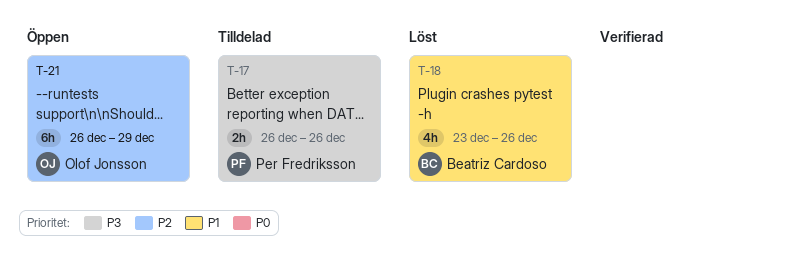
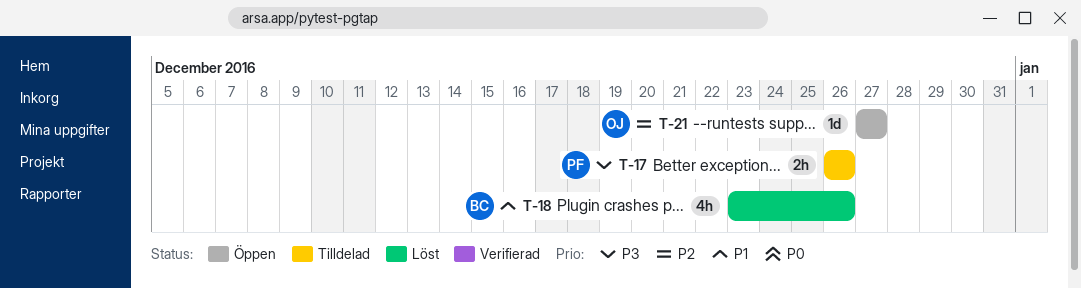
T-21, estimate: 6h -> 1d
T-21, start: Dec 26 -> Dec 27
T-21, due: Dec 29 -> Dec 27

